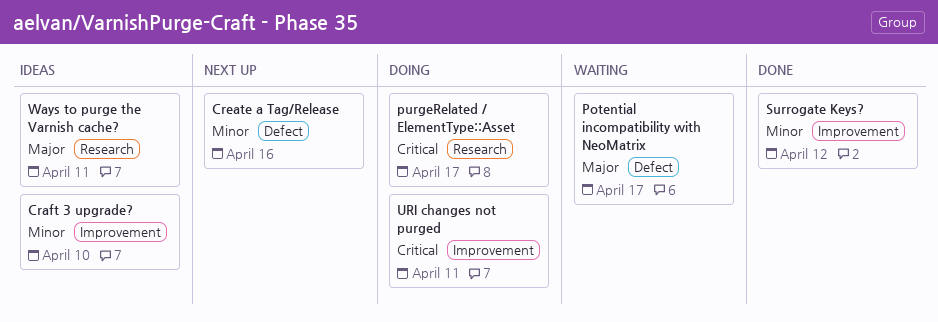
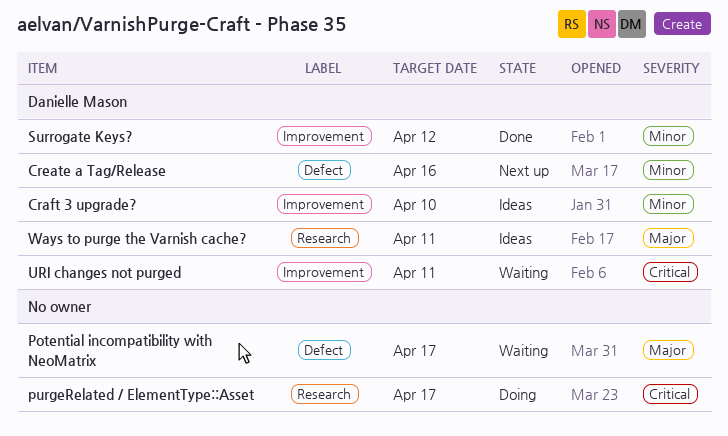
URI changes not purged, status: Doing -> Waiting

